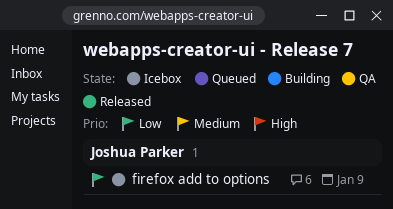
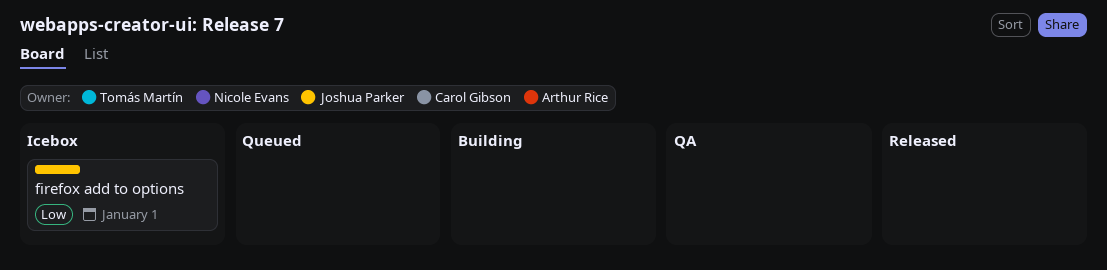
firefox add to options, due: Jan 9 -> Jan 1

